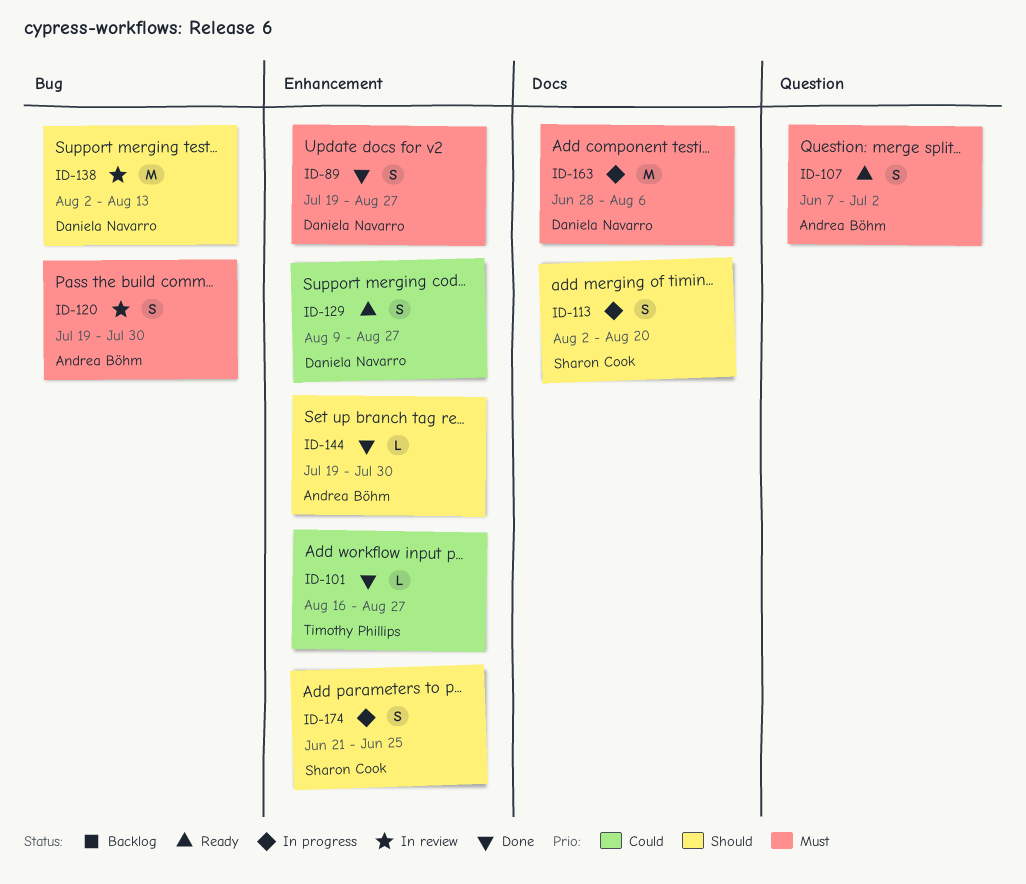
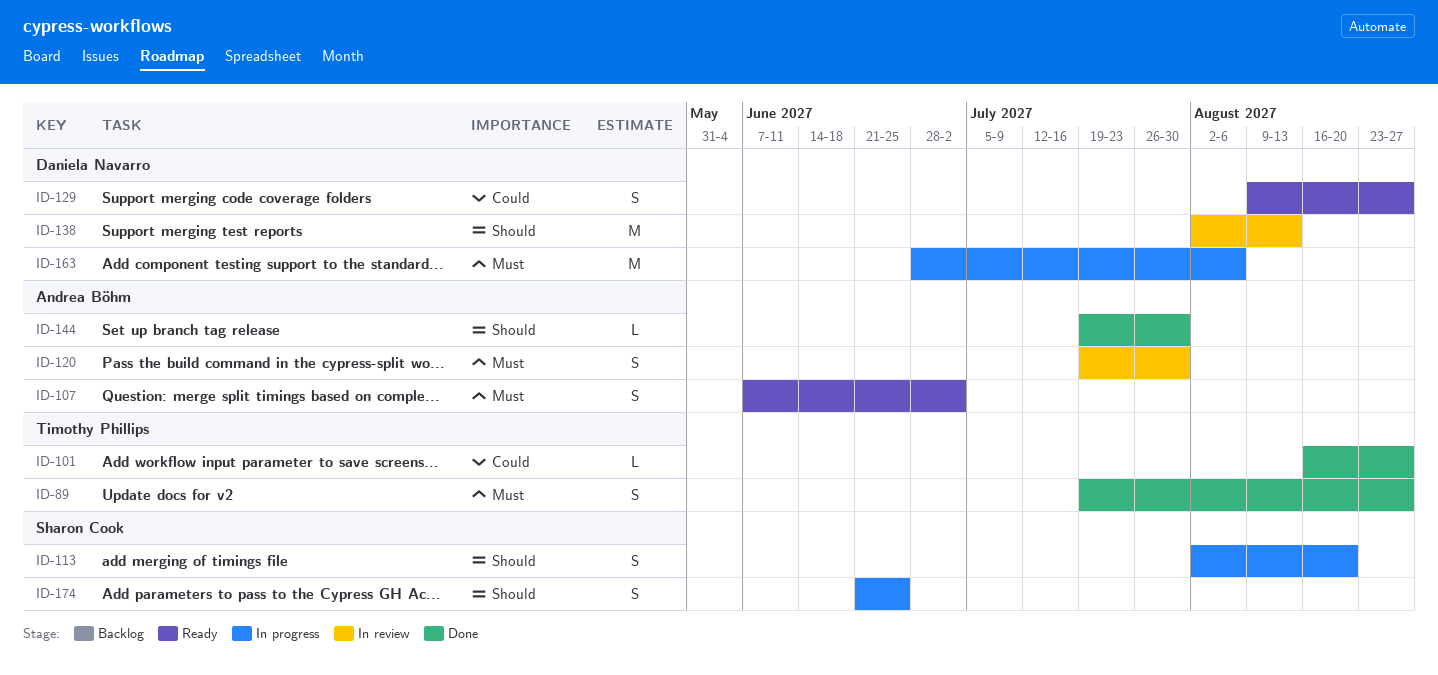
ID-89, owner: Daniela Navarro -> Timothy Phillips

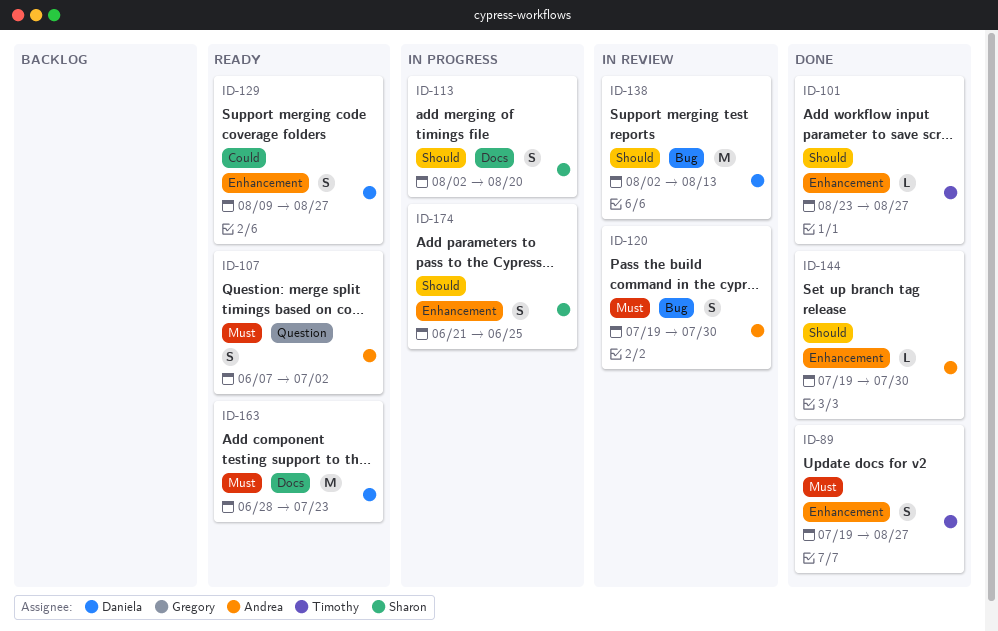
ID-101, priority: Could -> Should
ID-101, start: Aug 16 -> Aug 23
ID-163, status: In progress -> Ready
ID-163, due: Aug 6 -> Jul 23

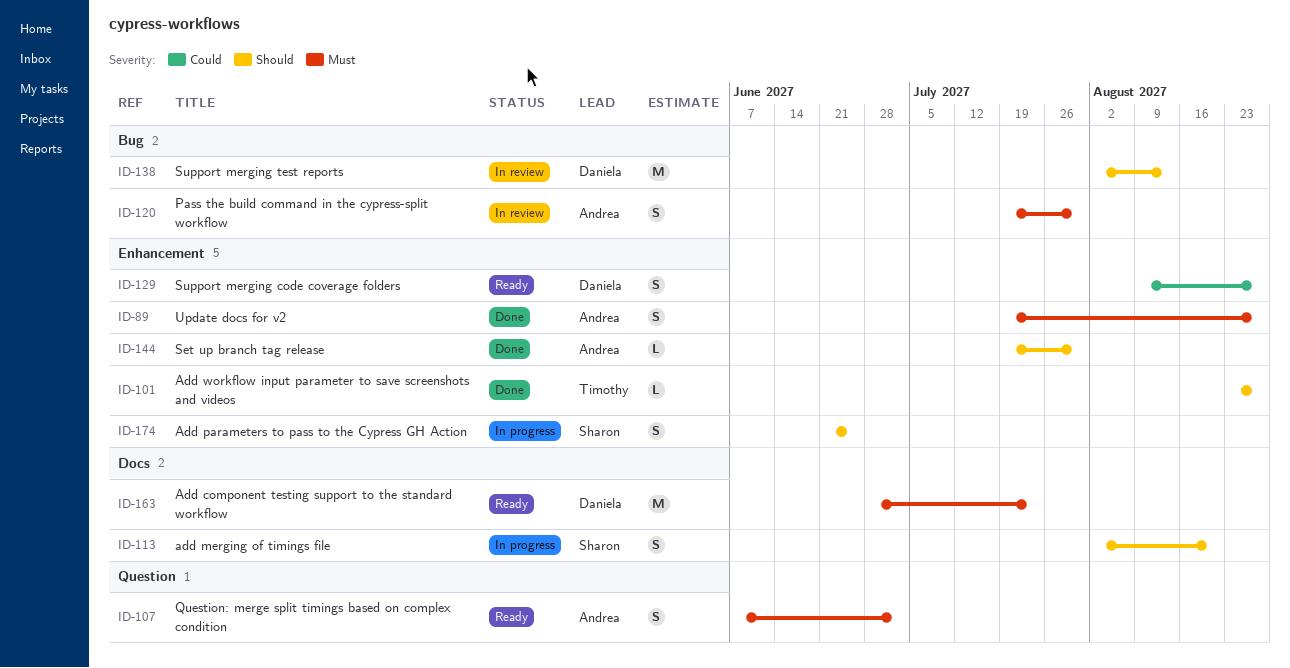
ID-89, owner: Timothy -> Andrea

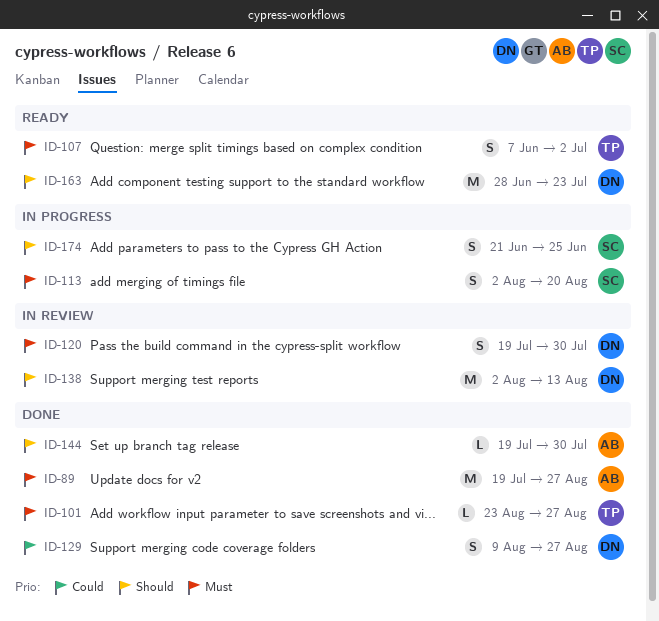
ID-89, estimate: S -> M
ID-101, priority: Should -> Must
ID-107, owner: Andrea -> Timothy
ID-113, priority: Should -> Must
ID-120, owner: Andrea -> Daniela
ID-129, status: Ready -> Done
ID-163, priority: Must -> Should

